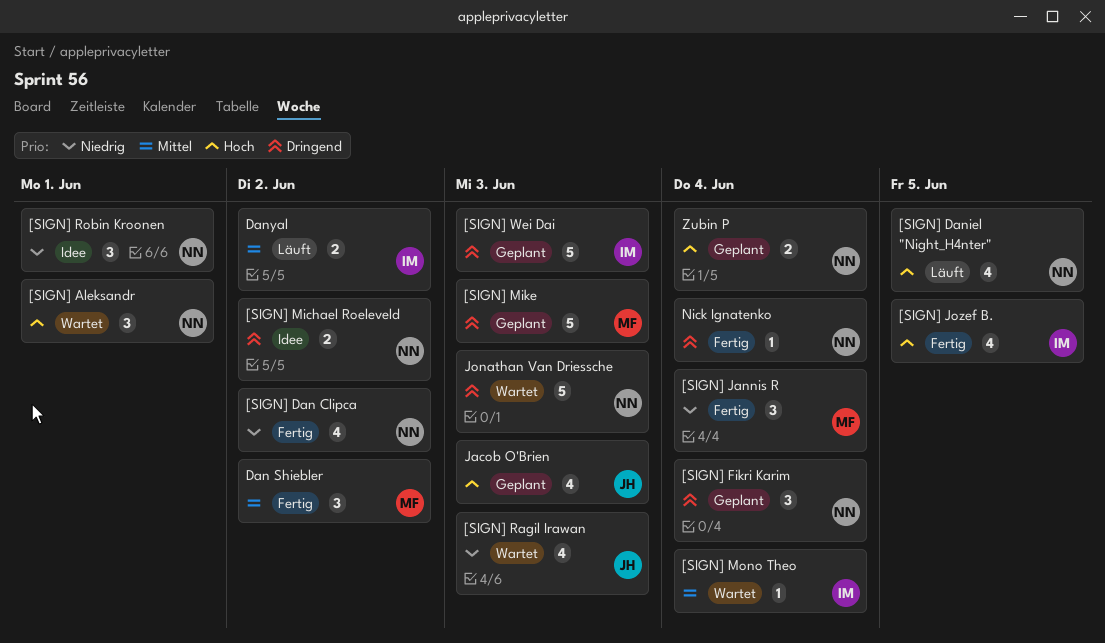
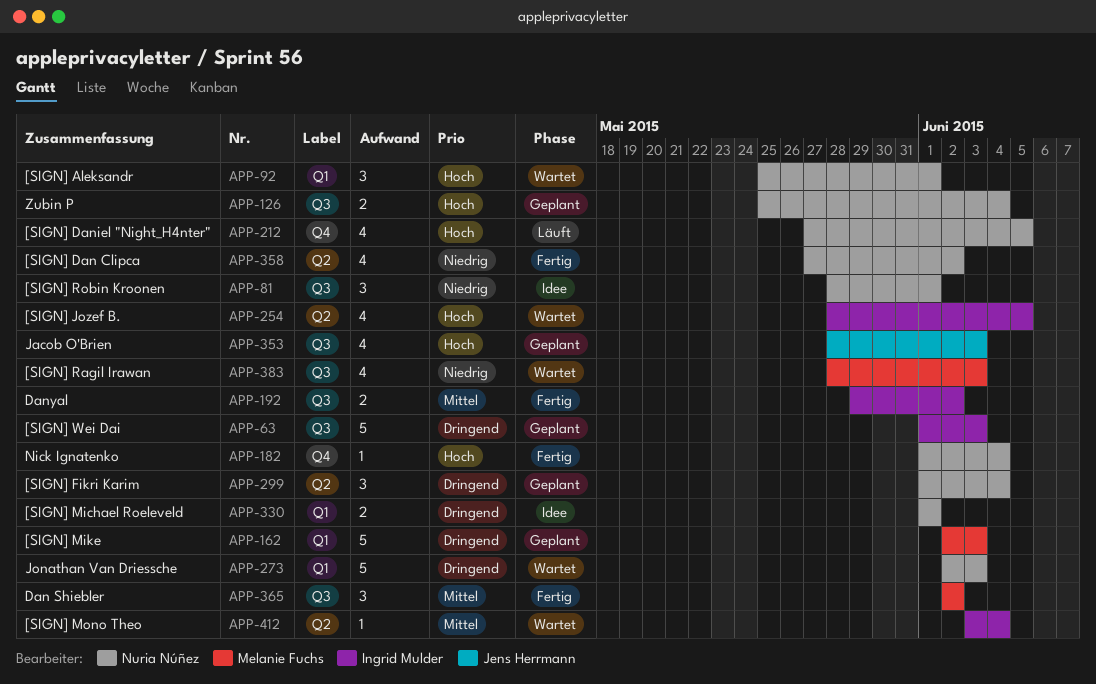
[SIGN] Jannis R: present -> none
[SIGN] Jozef B., status: Fertig -> Wartet
[SIGN] Michael Roeleveld, due: Jun 2 -> Jun 1
[SIGN] Ragil Irawan, owner: Jens Herrmann -> Melanie Fuchs
Danyal, status: Läuft -> Fertig
Nick Ignatenko, priority: Dringend -> Hoch

